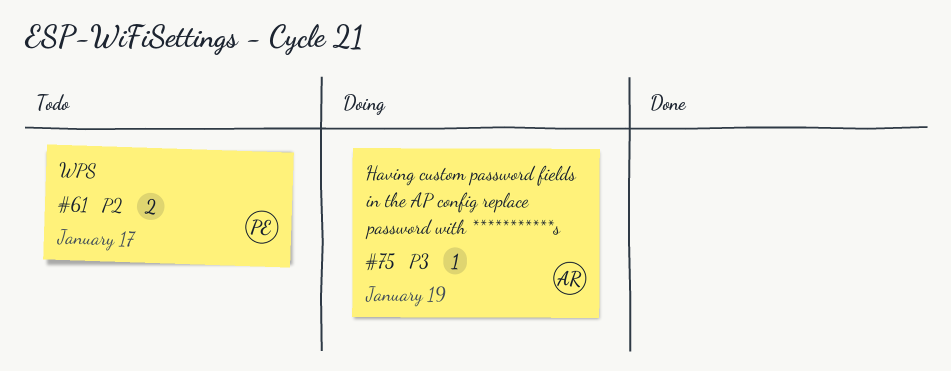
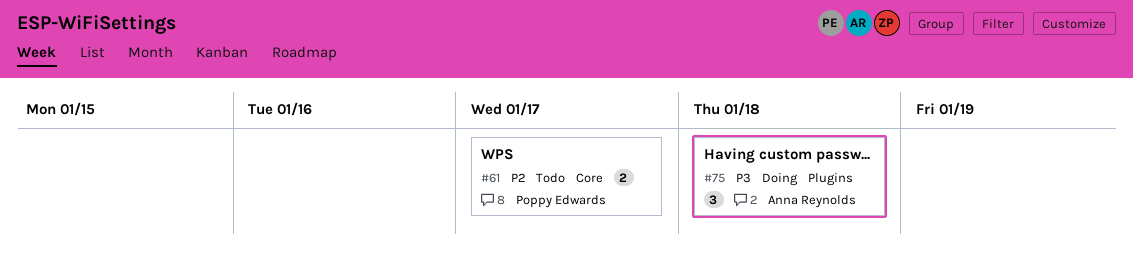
#75, estimate: 1 -> 3
#75, due: Jan 19 -> Jan 18

